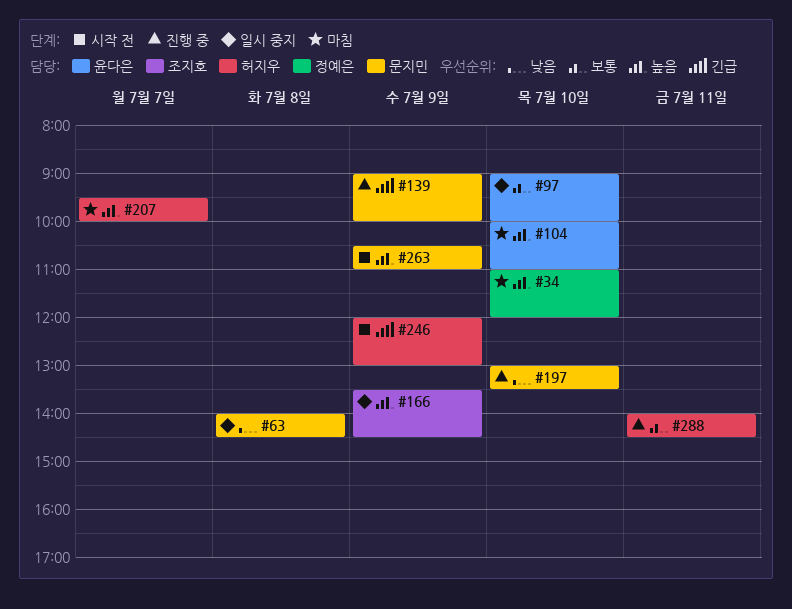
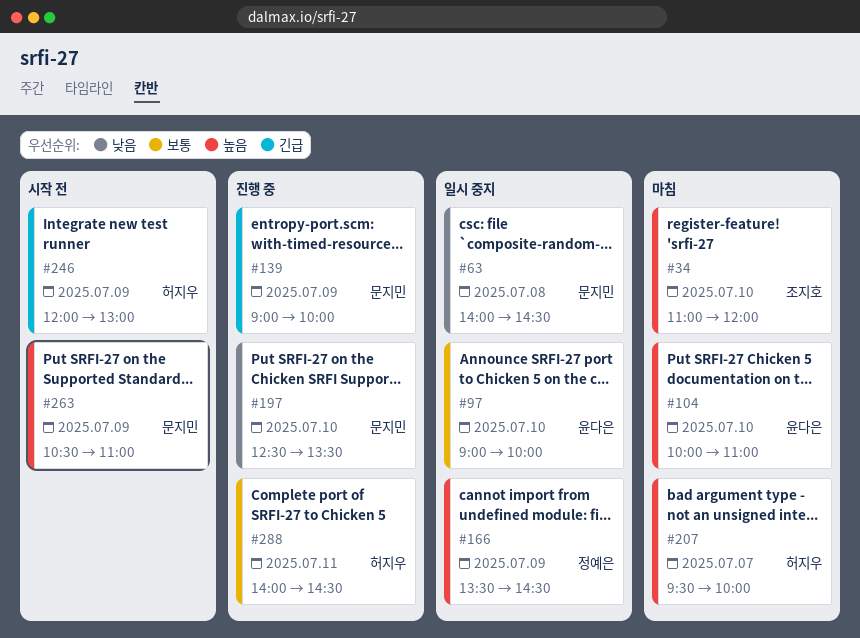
#34, owner: 정예은 -> 조지호
#166, owner: 조지호 -> 정예은
#197, begins: 13:00 -> 12:30

